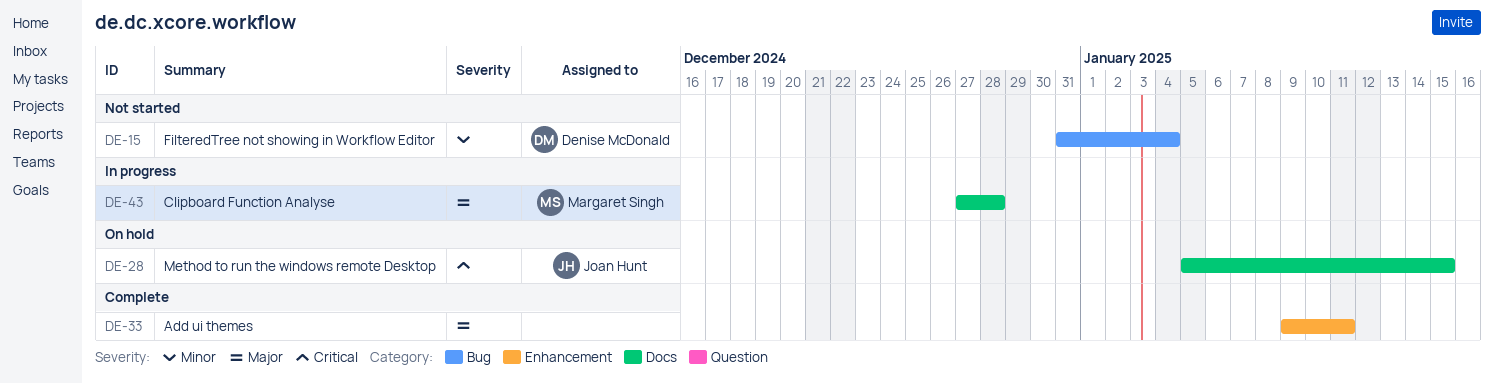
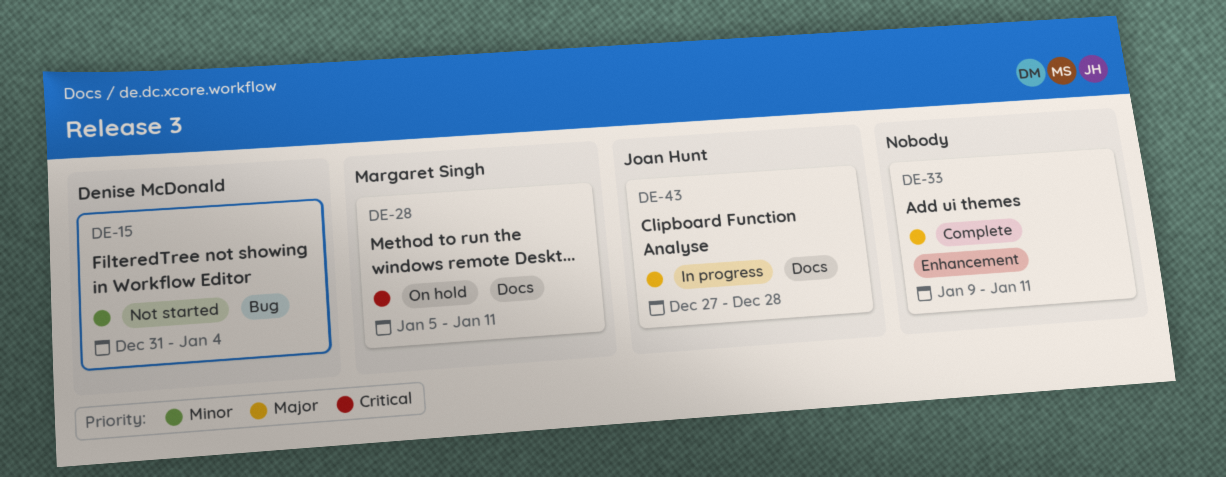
DE-28, owner: Joan Hunt -> Margaret Singh
DE-28, due: Jan 15 -> Jan 11
DE-43, owner: Margaret Singh -> Joan Hunt

